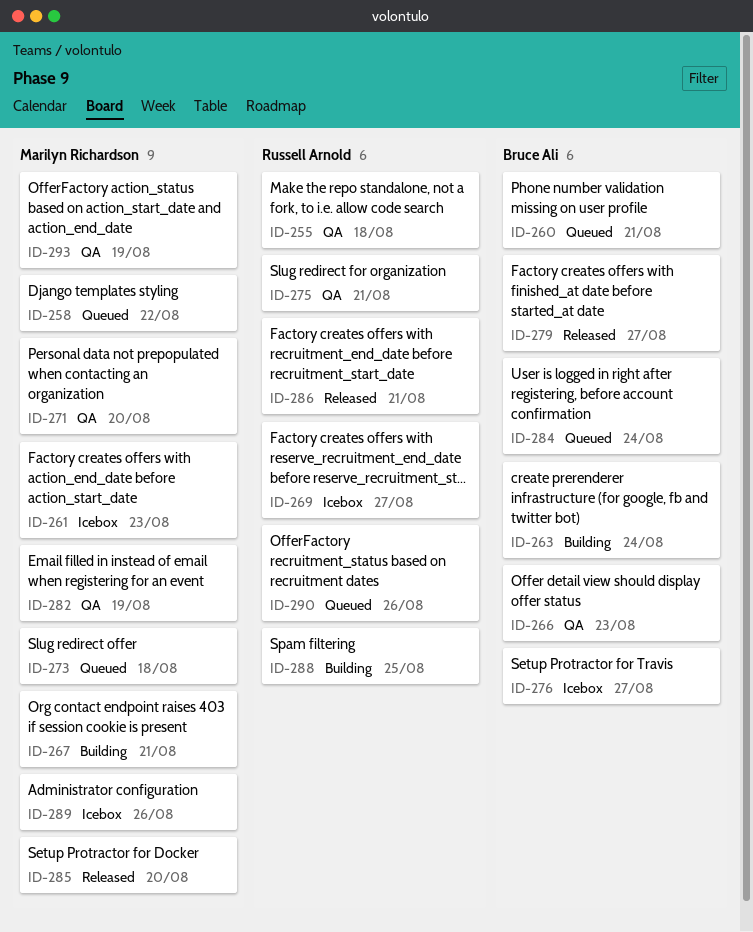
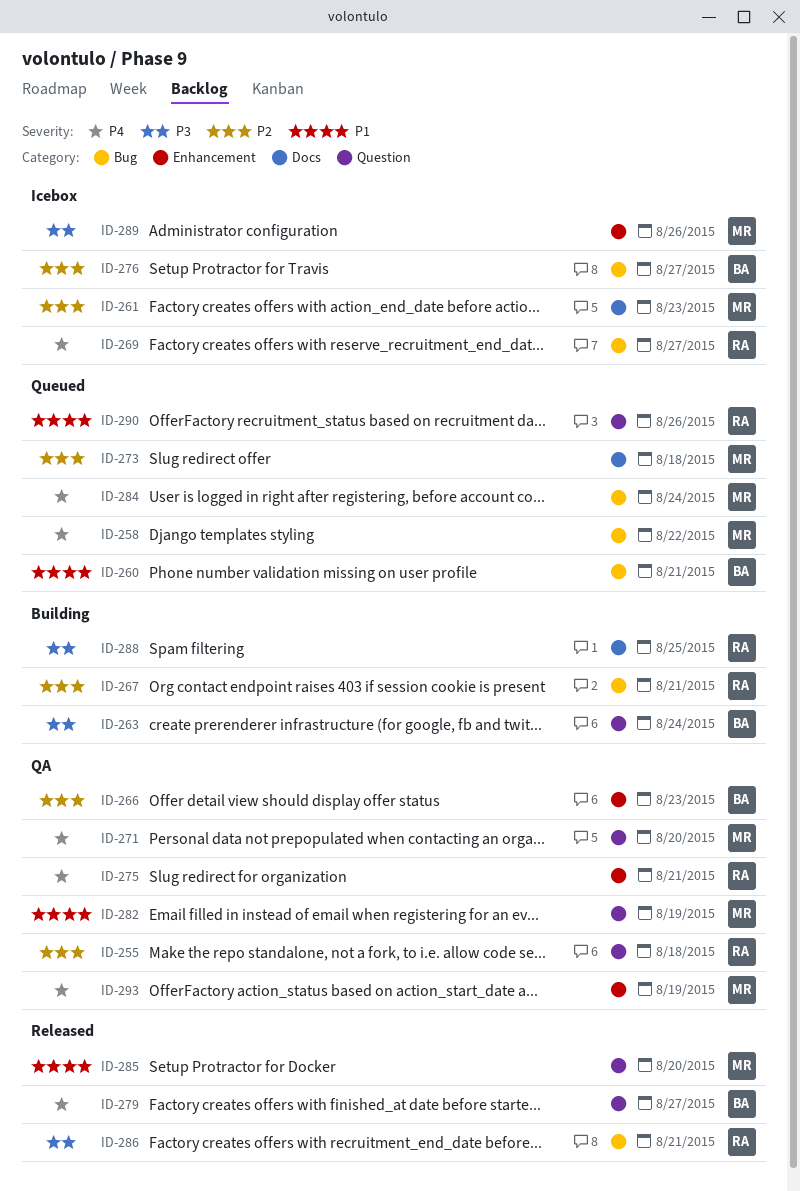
ID-267, owner: Marilyn Richardson -> Russell Arnold
ID-284, owner: Bruce Ali -> Marilyn Richardson

